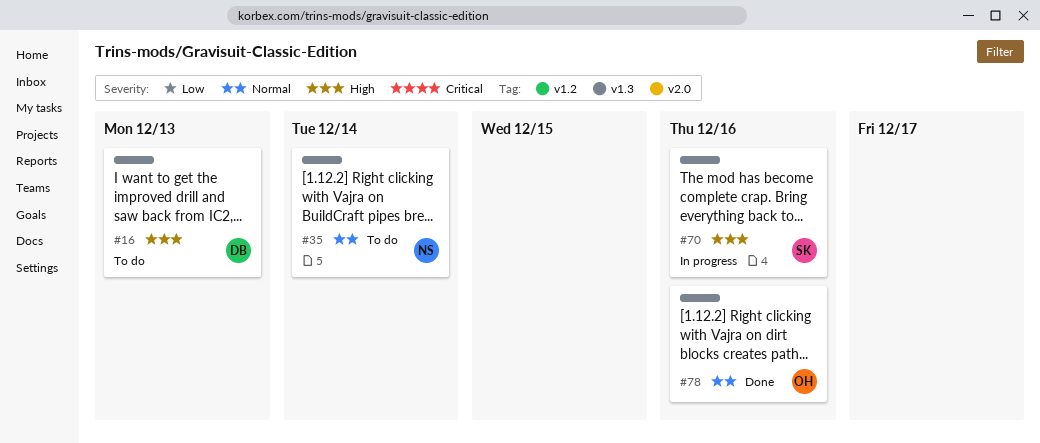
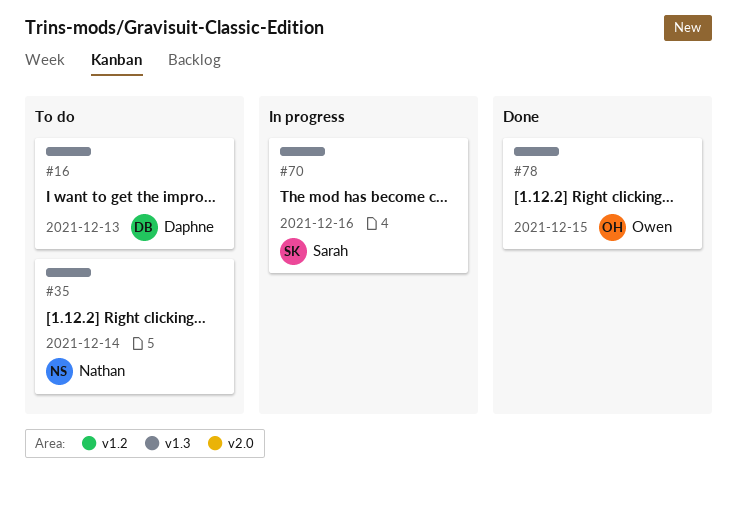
#78, due: Dec 16 -> Dec 15

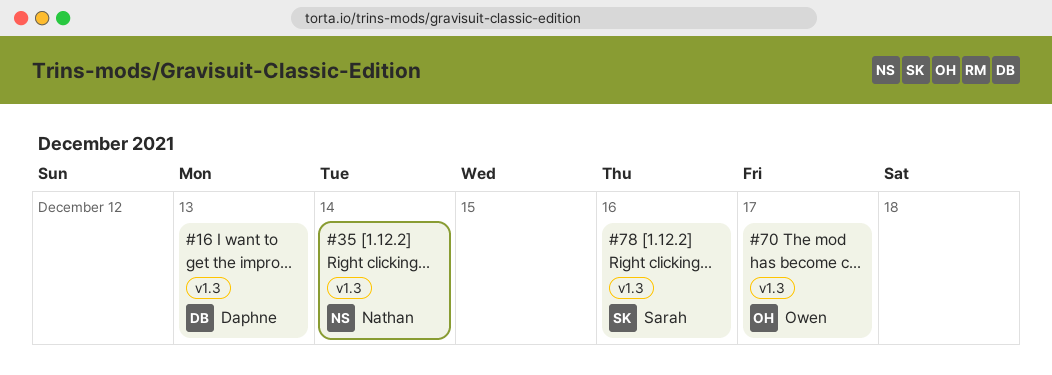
#70, owner: Sarah -> Owen
#70, due: Dec 16 -> Dec 17
#78, owner: Owen -> Sarah
#78, due: Dec 15 -> Dec 16

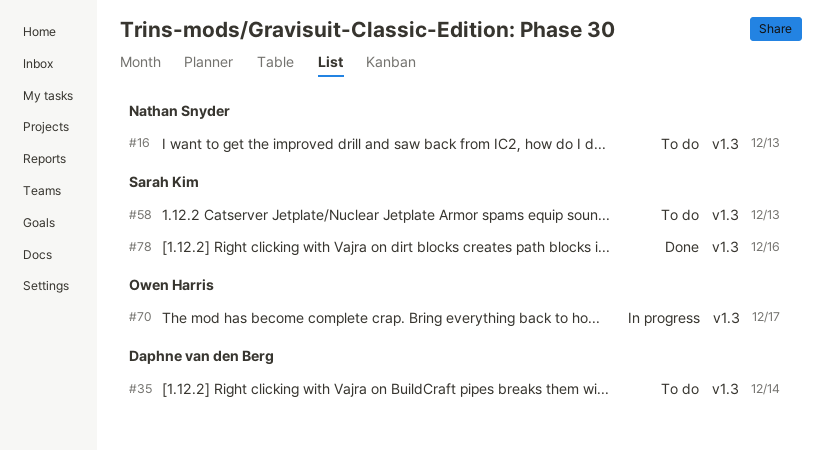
#16, owner: Daphne van den Berg -> Nathan Snyder
#35, owner: Nathan Snyder -> Daphne van den Berg
#58: none -> present

